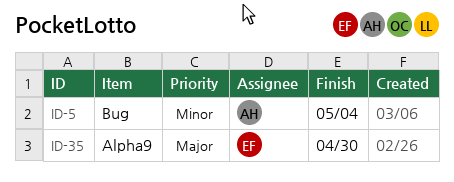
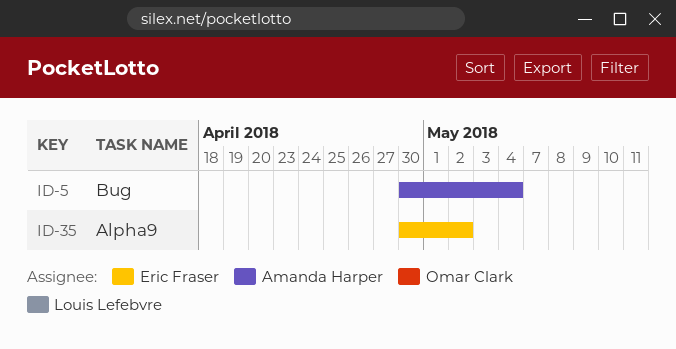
ID-35, due: Apr 30 -> May 2

